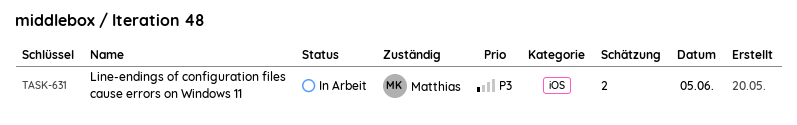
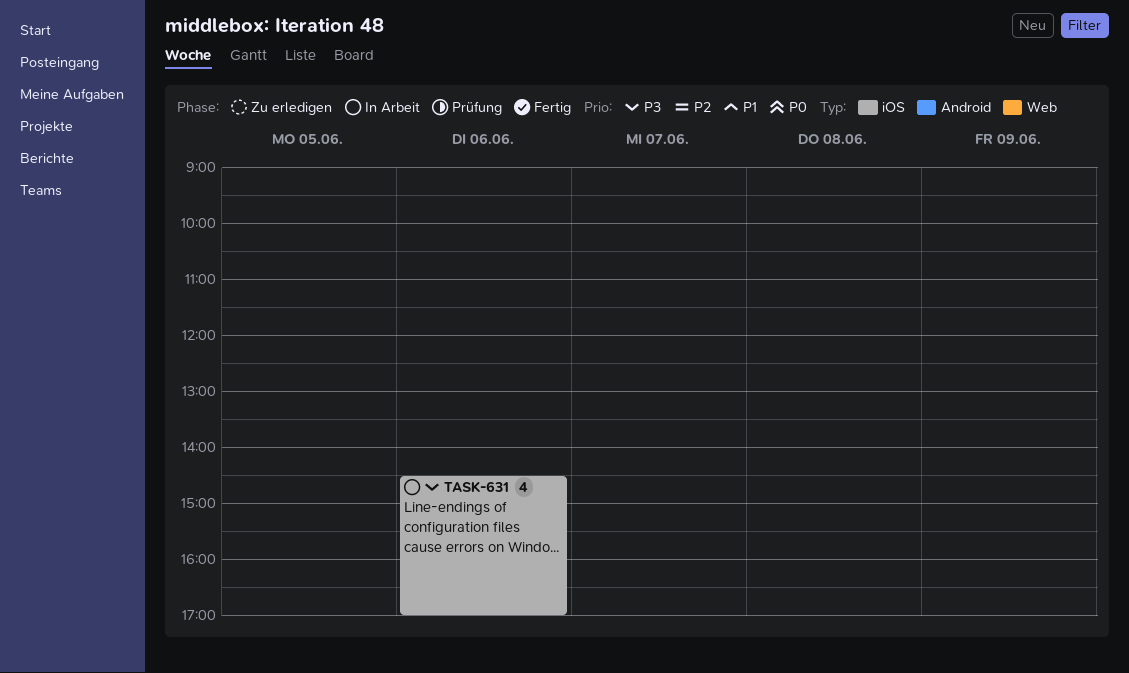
TASK-631, estimate: 2 -> 4
TASK-631, day: Jun 5 -> Jun 6

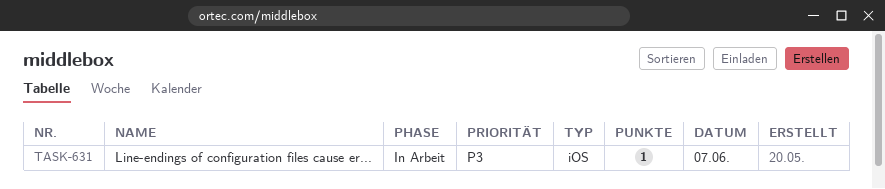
TASK-631, estimate: 4 -> 1
TASK-631, day: Jun 6 -> Jun 7

